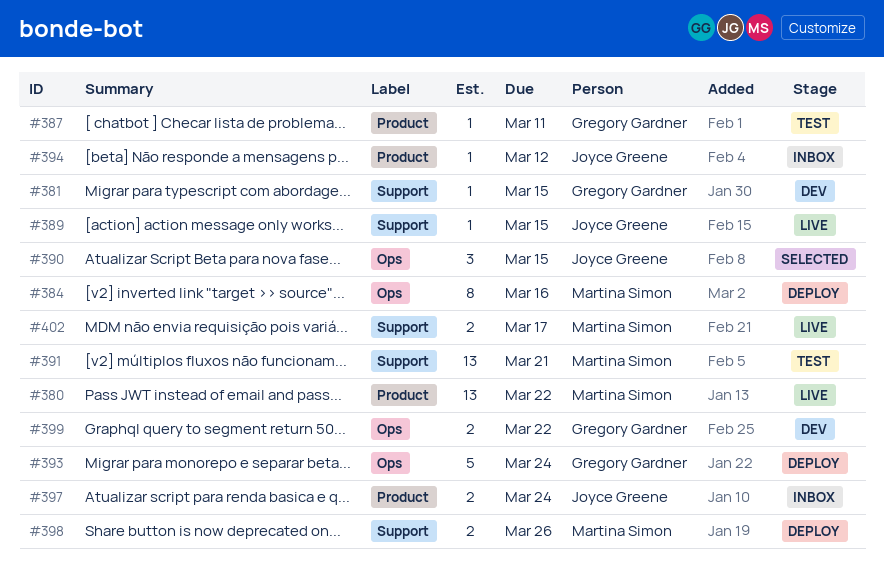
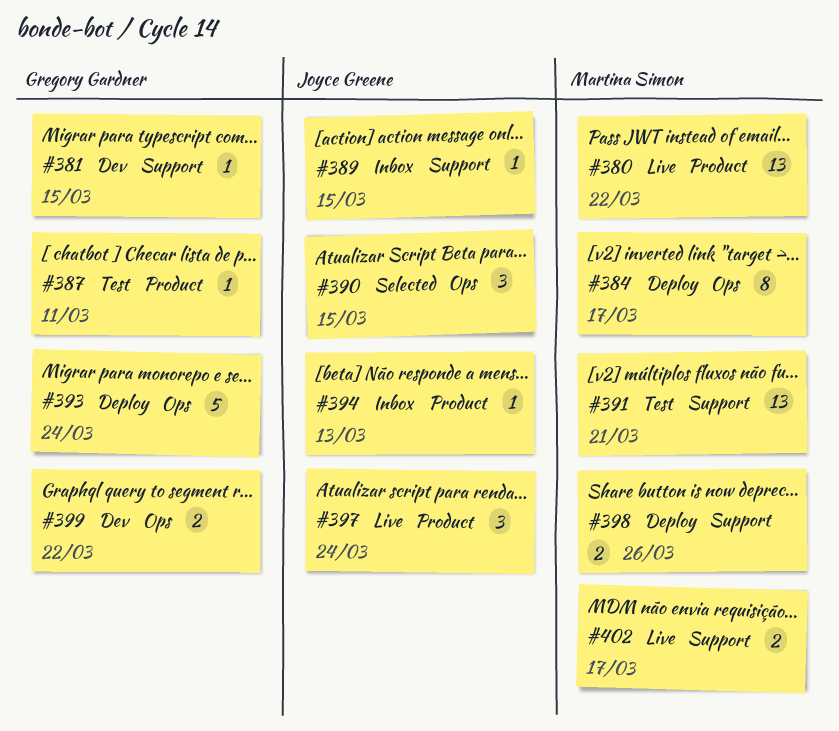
#384, due: Mar 16 -> Mar 17
#389, status: Live -> Inbox
#394, due: Mar 12 -> Mar 13
#397, status: Inbox -> Live
#397, estimate: 2 -> 3

